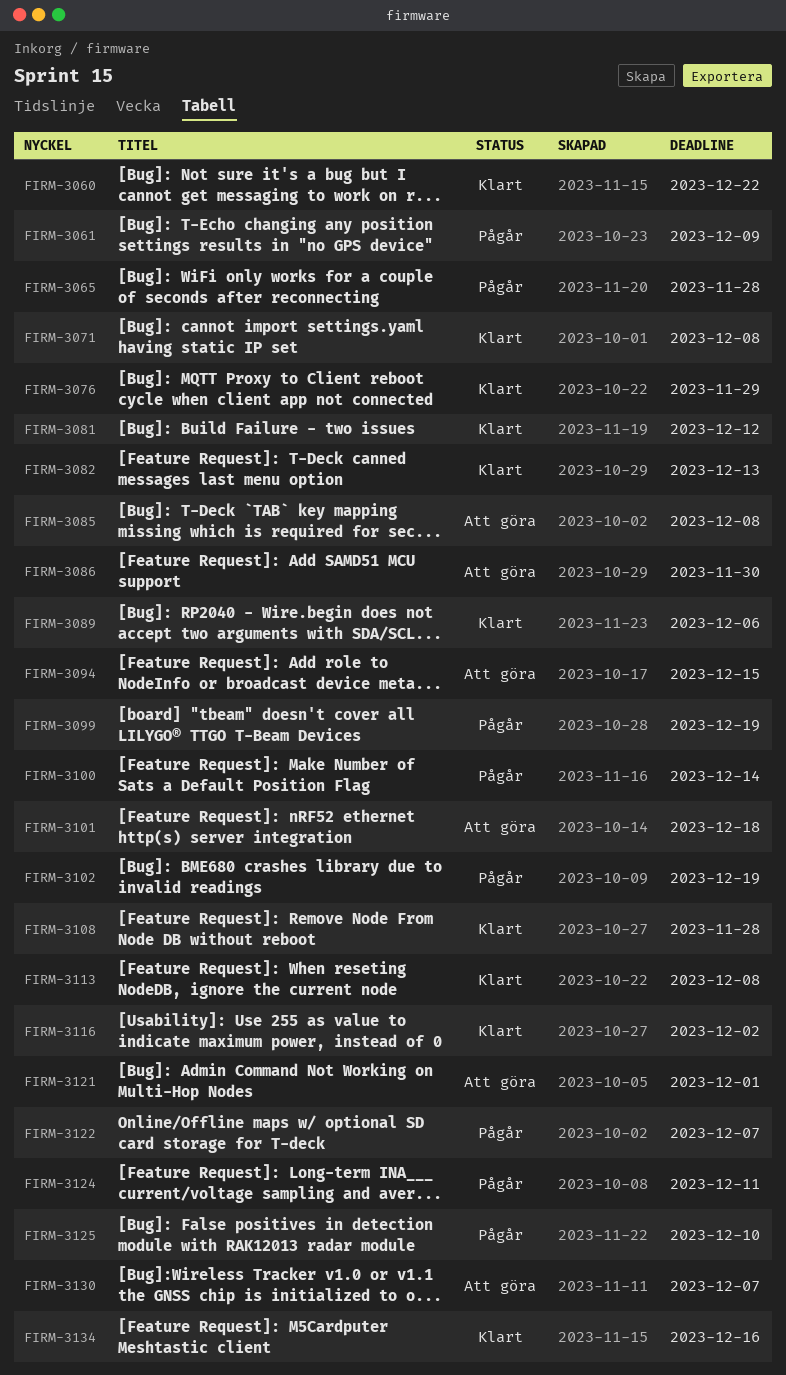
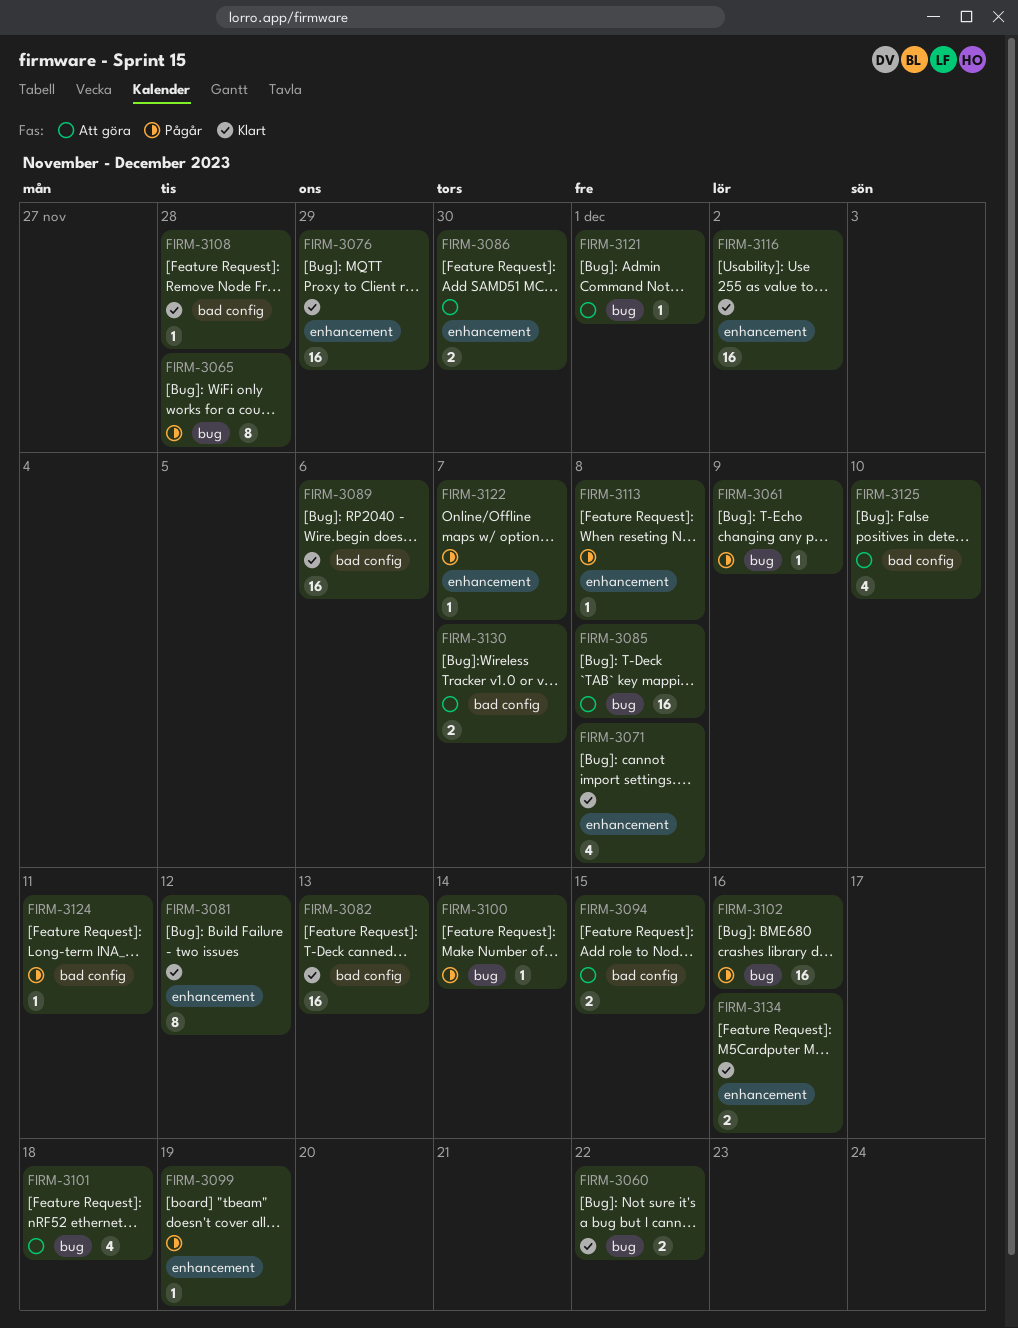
FIRM-3102, due: Dec 19 -> Dec 16
FIRM-3113, status: Klart -> Pågår
FIRM-3125, status: Pågår -> Att göra

